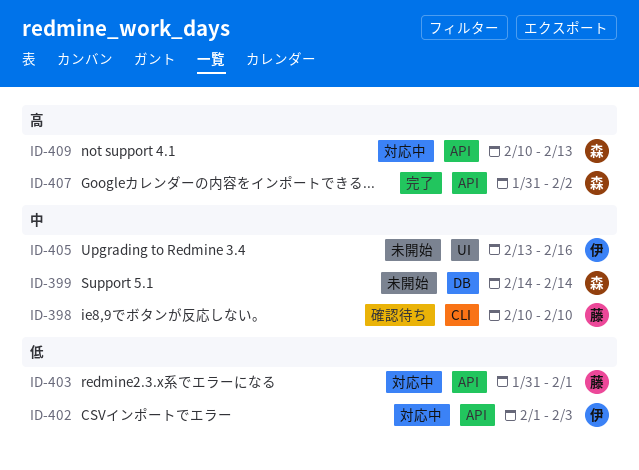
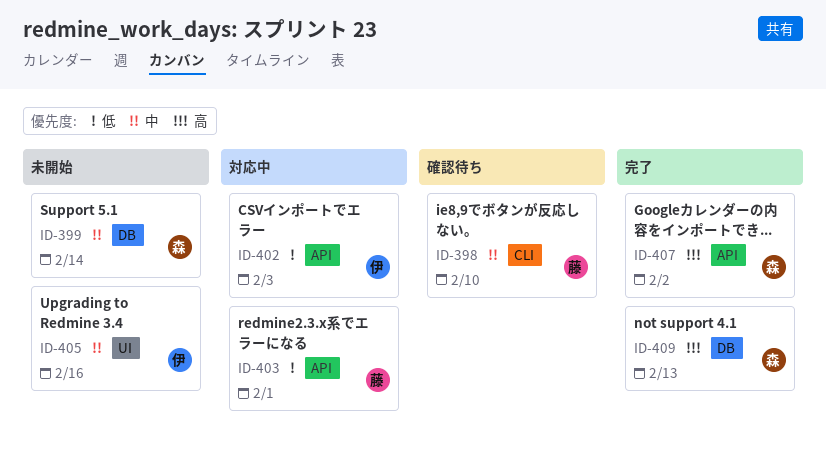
ID-409, status: 対応中 -> 完了
ID-409, label: API -> DB

